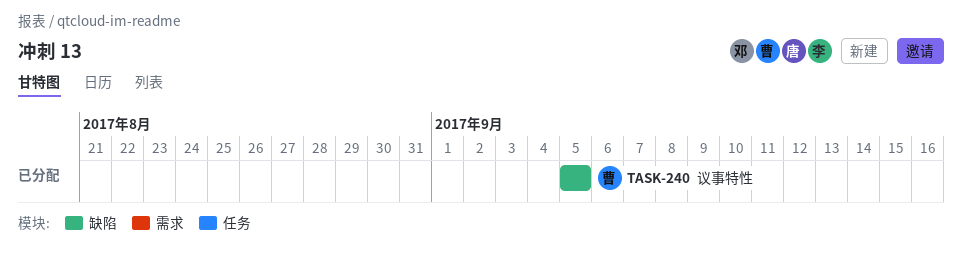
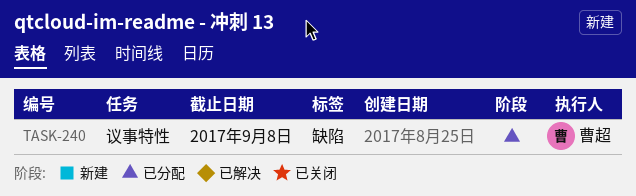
TASK-240, due: Sep 5 -> Sep 8

